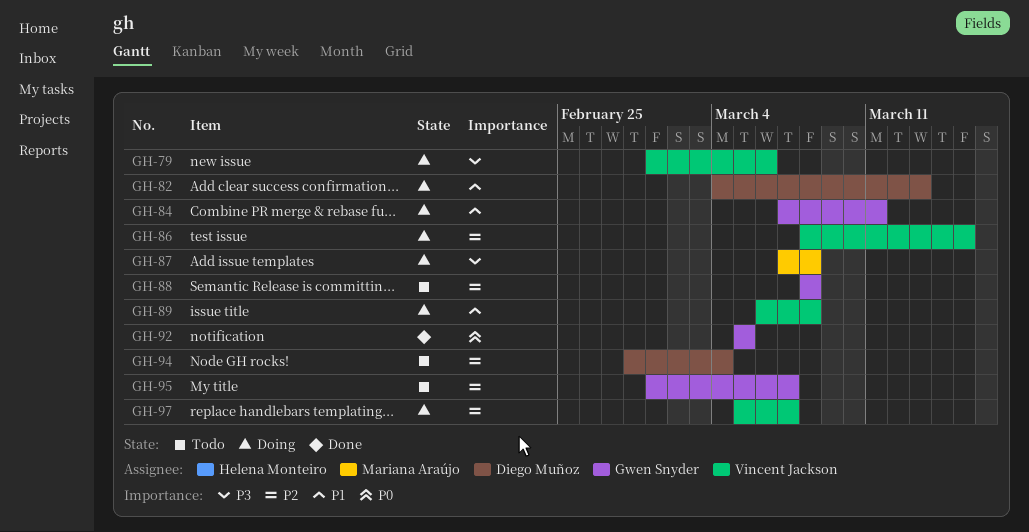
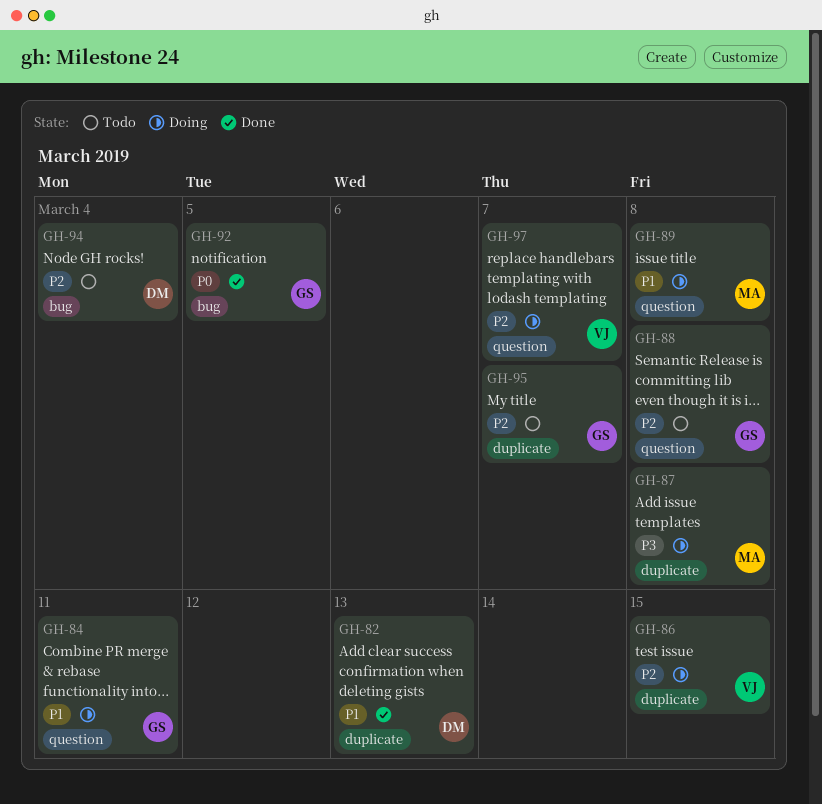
GH-79: present -> none
GH-82, status: Doing -> Done
GH-89, owner: Vincent Jackson -> Mariana Araújo

